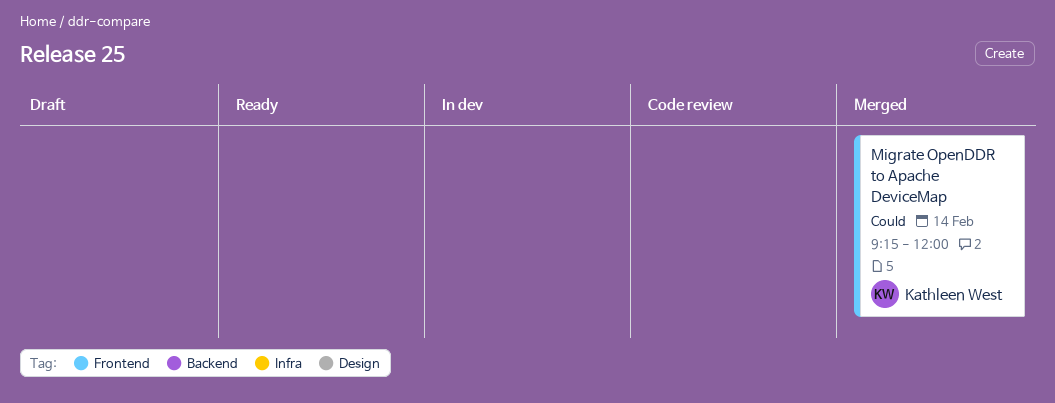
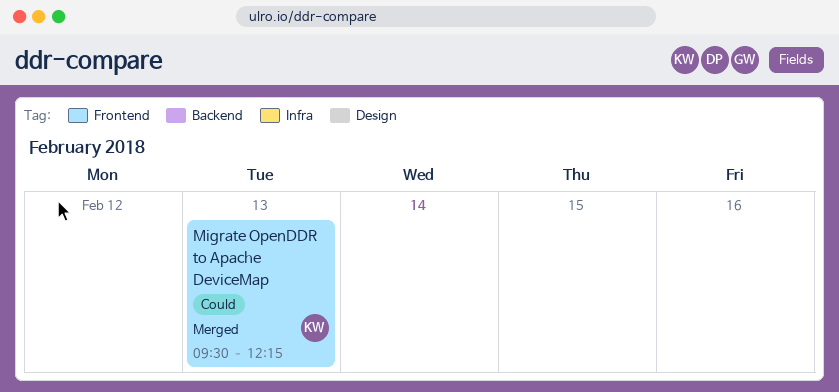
Migrate OpenDDR to Apache DeviceMap, day: Feb 14 -> Feb 13
Migrate OpenDDR to Apache DeviceMap, begins: 09:15 -> 09:30
Migrate OpenDDR to Apache DeviceMap, ends: 12:00 -> 12:15

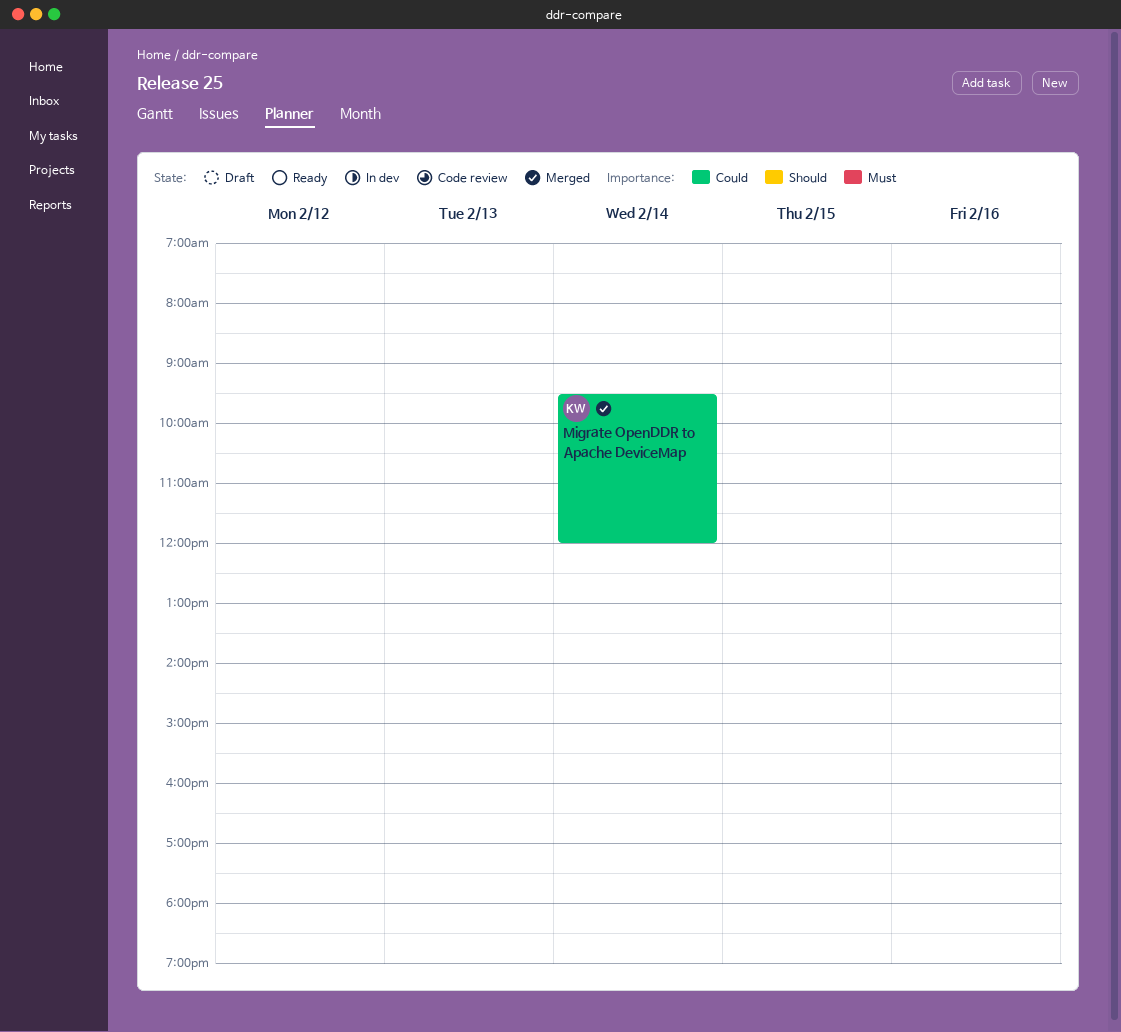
Migrate OpenDDR to Apache DeviceMap, day: Feb 13 -> Feb 14
Migrate OpenDDR to Apache DeviceMap, ends: 12:15 -> 12:00

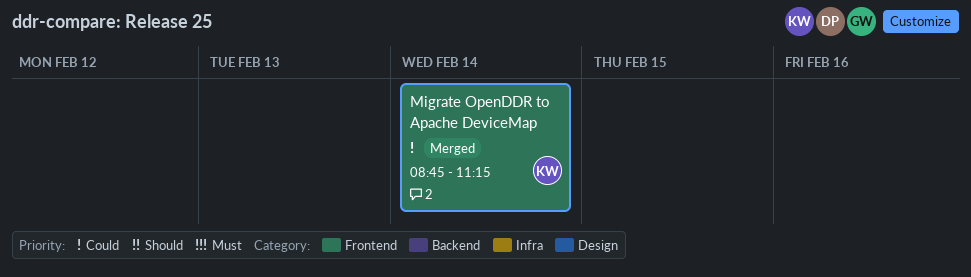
Migrate OpenDDR to Apache DeviceMap, begins: 09:30 -> 08:45
Migrate OpenDDR to Apache DeviceMap, ends: 12:00 -> 11:15

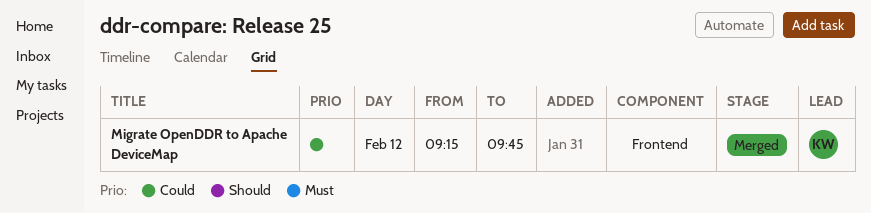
Migrate OpenDDR to Apache DeviceMap, day: Feb 14 -> Feb 12
Migrate OpenDDR to Apache DeviceMap, begins: 08:45 -> 09:15
Migrate OpenDDR to Apache DeviceMap, ends: 11:15 -> 09:45

